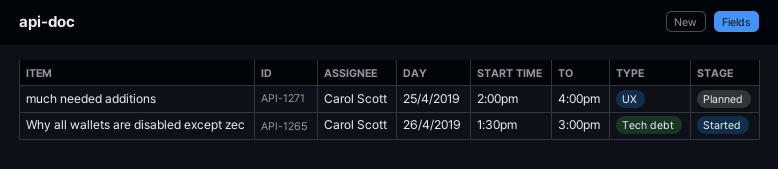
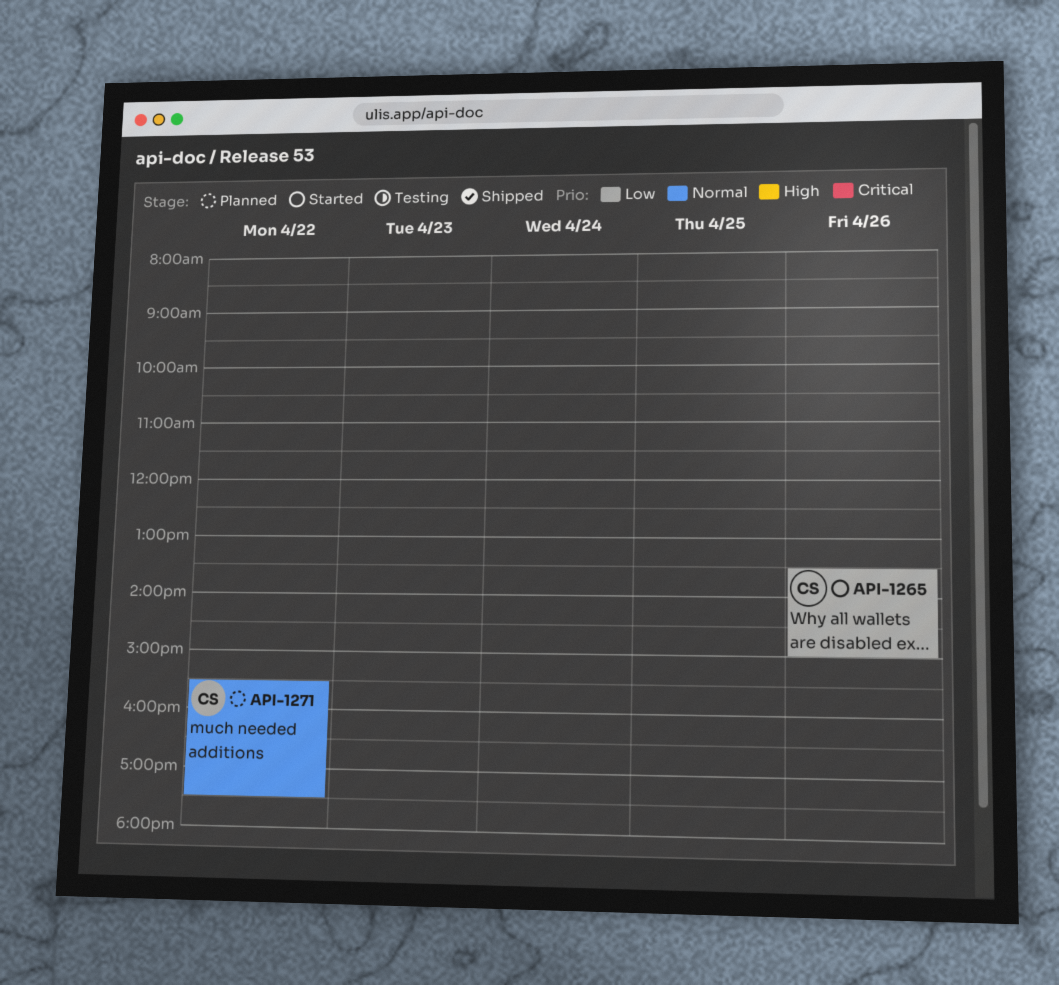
API-1271, day: Apr 25 -> Apr 22
API-1271, begins: 14:00 -> 15:30
API-1271, ends: 16:00 -> 17:30

